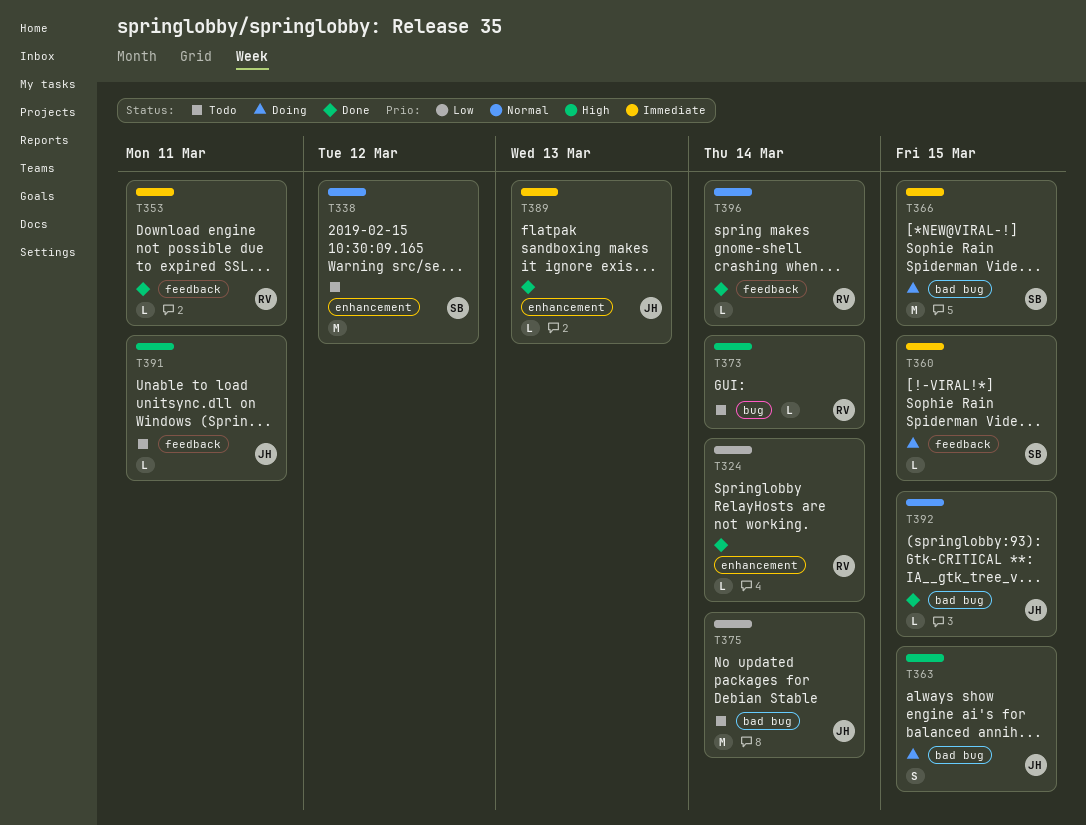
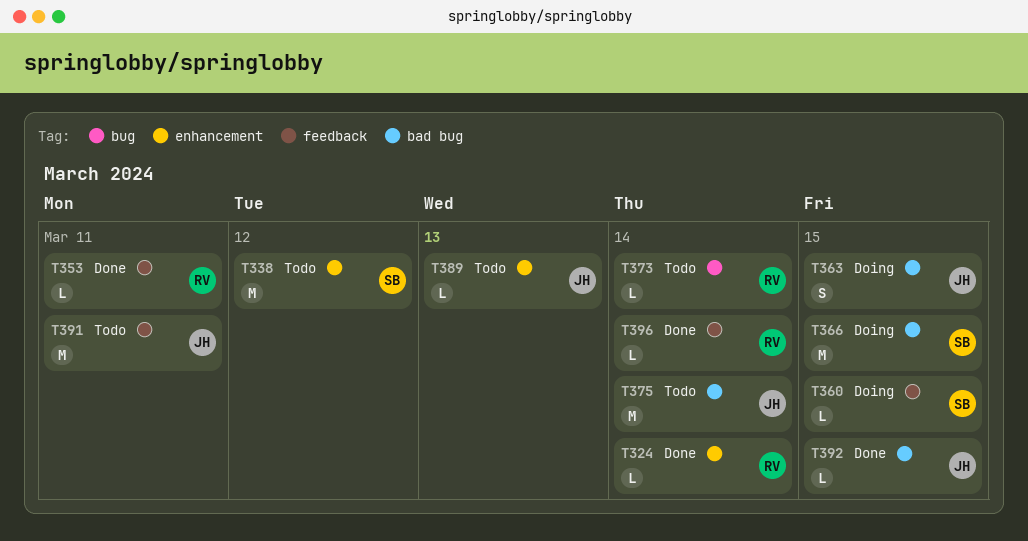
T389, status: Done -> Todo
T391, estimate: L -> M

